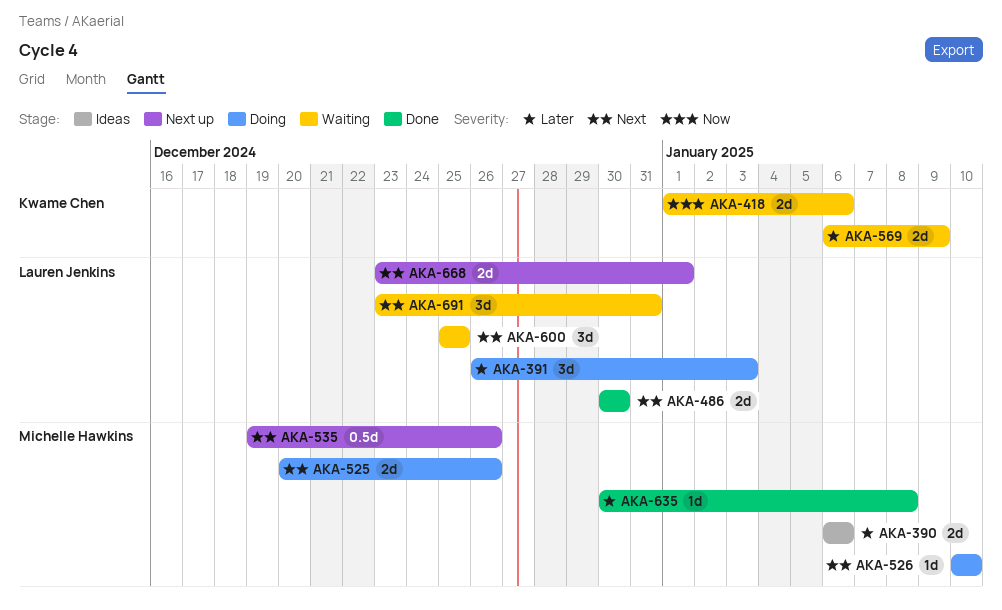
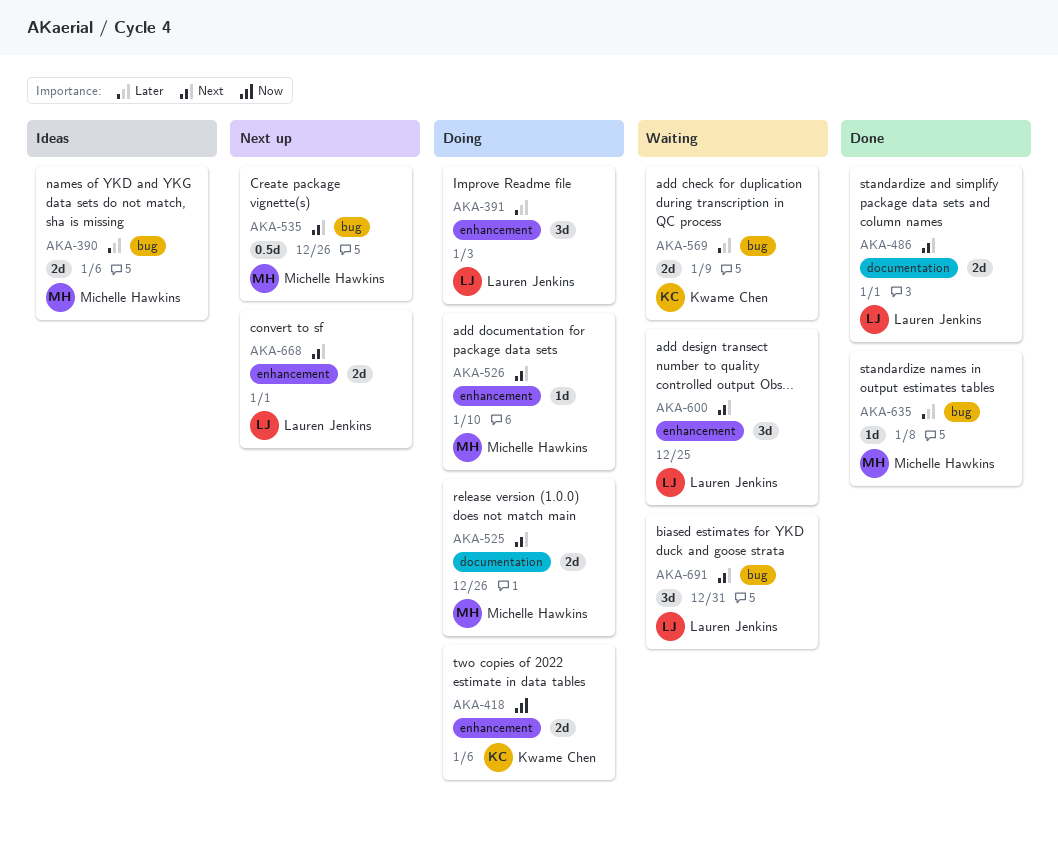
AKA-418, status: Waiting -> Doing
AKA-486, due: Dec 30 -> Jan 1

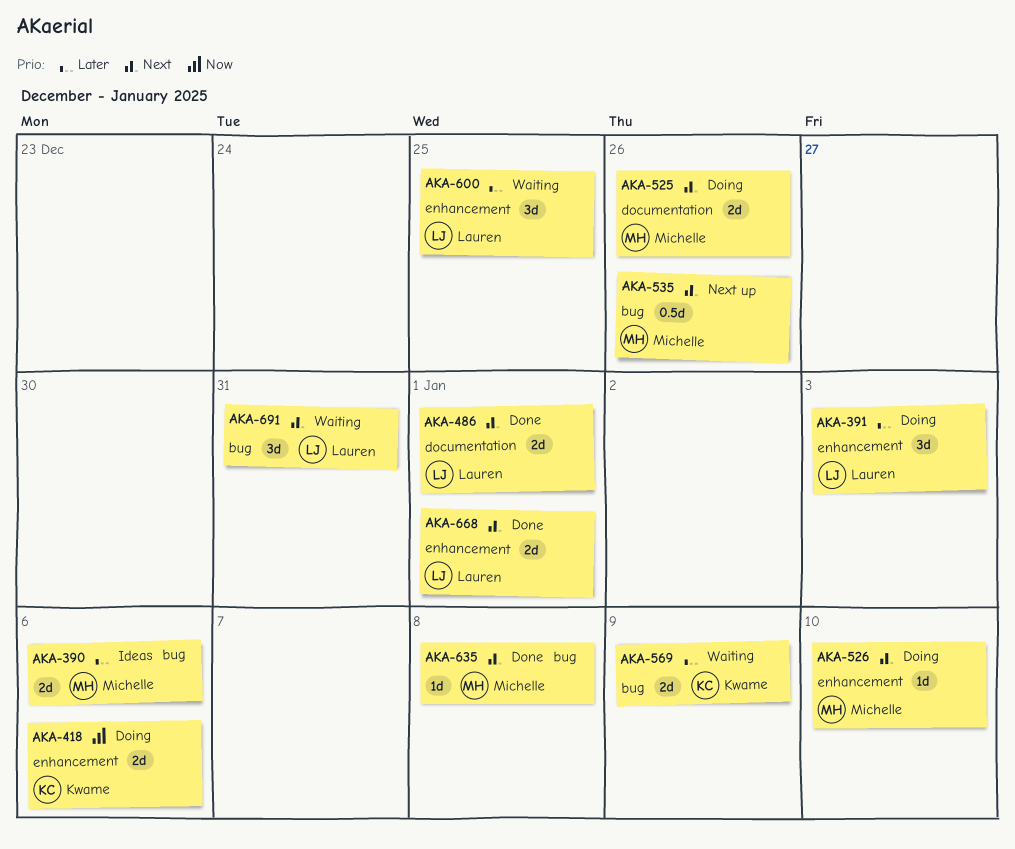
AKA-600, priority: Next -> Later
AKA-635, priority: Later -> Next
AKA-668, status: Next up -> Done

